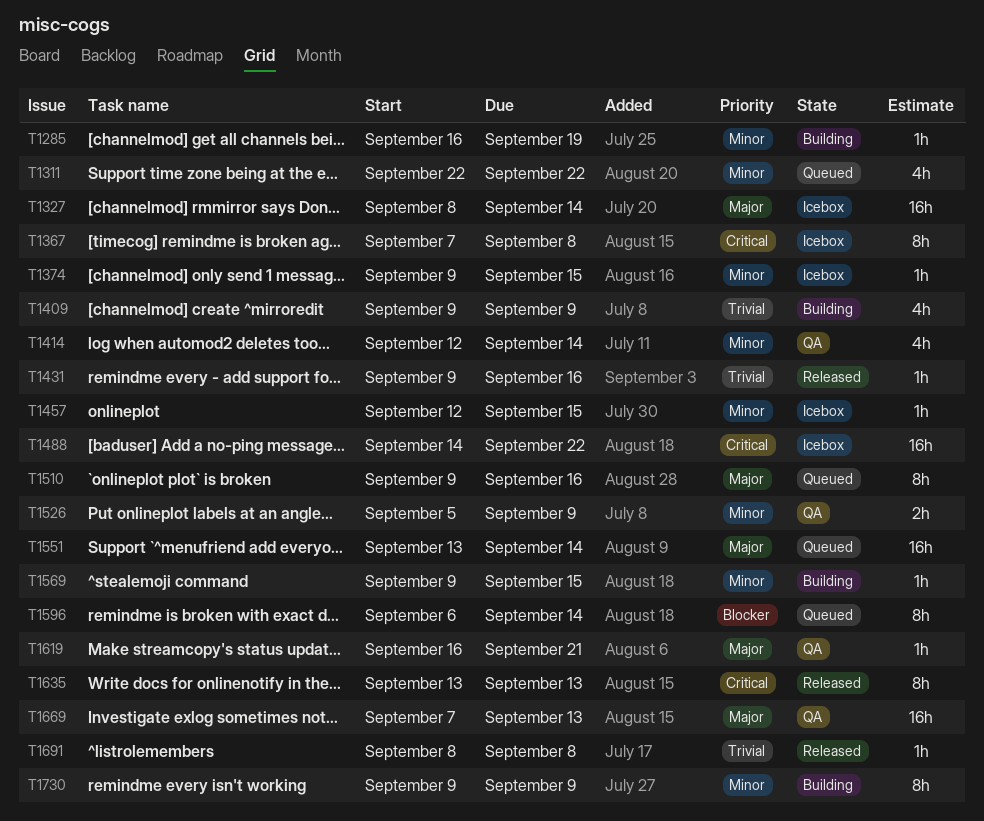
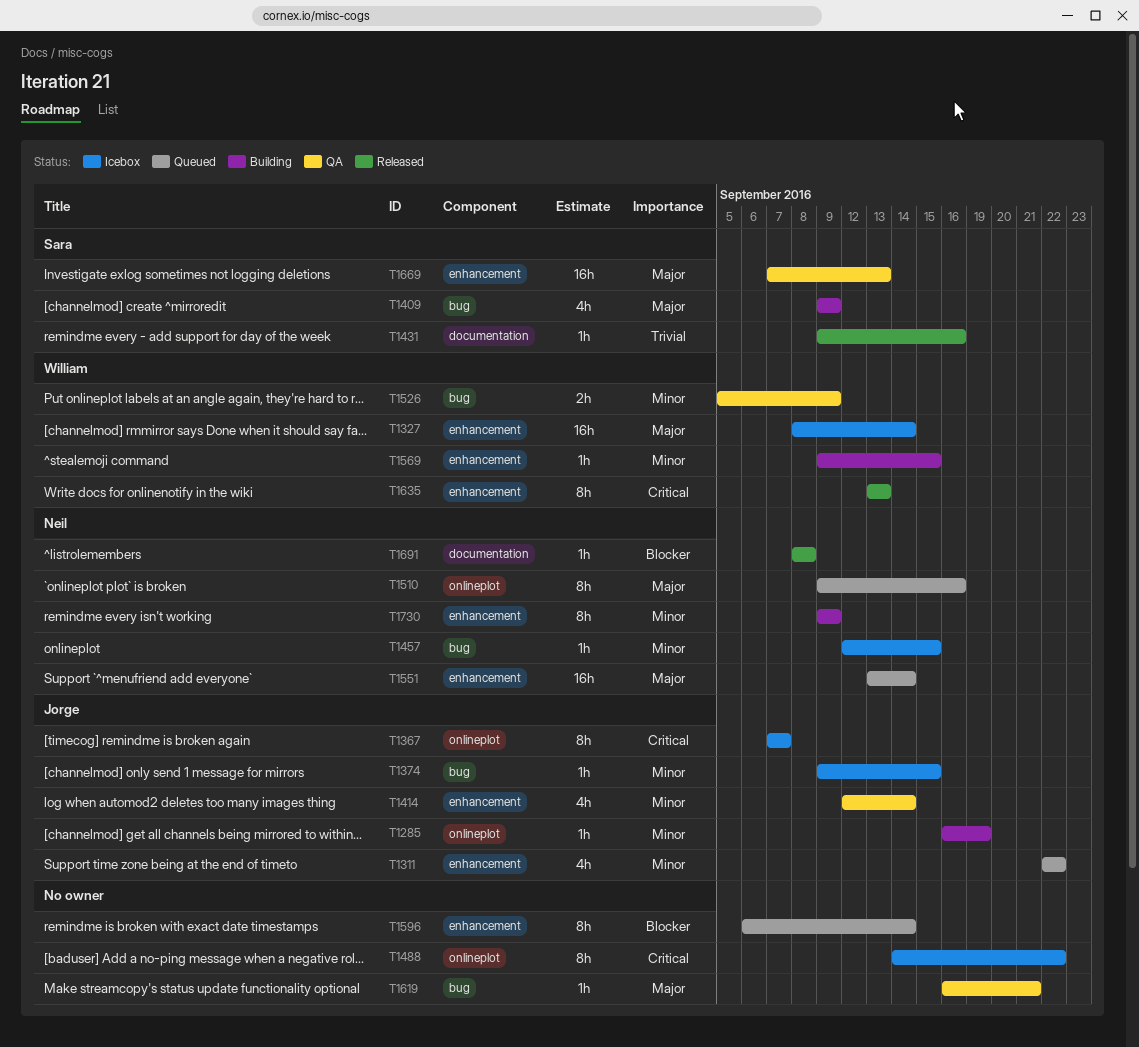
T1367, due: Sep 8 -> Sep 7
T1409, priority: Trivial -> Major
T1488, estimate: 16h -> 8h
T1691, priority: Trivial -> Blocker

